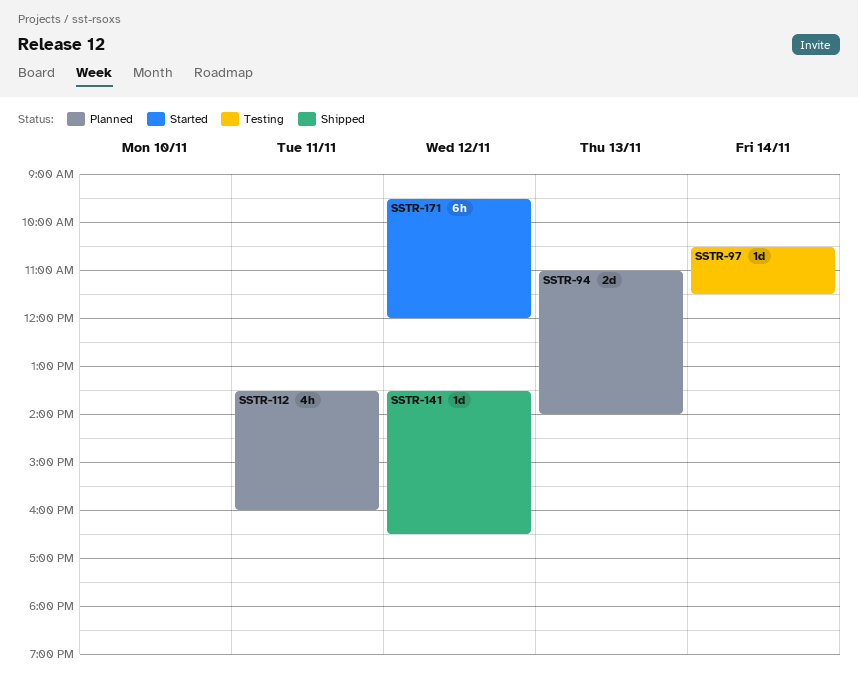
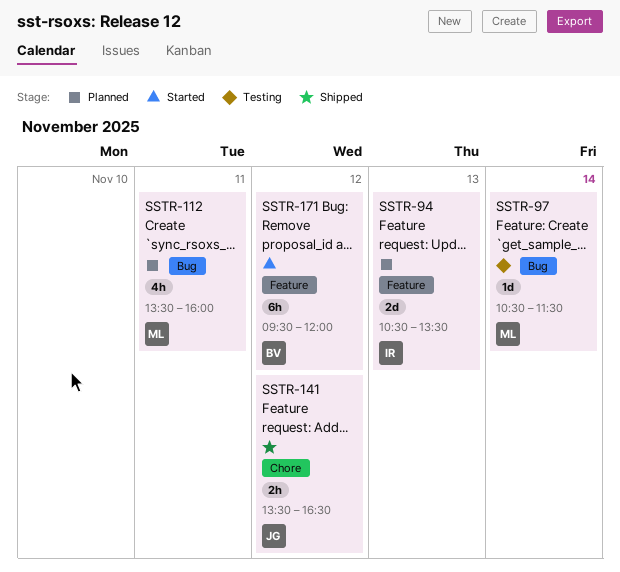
SSTR-94, begins: 11:00 -> 10:30
SSTR-94, ends: 14:00 -> 13:30
SSTR-141, estimate: 1d -> 2h

